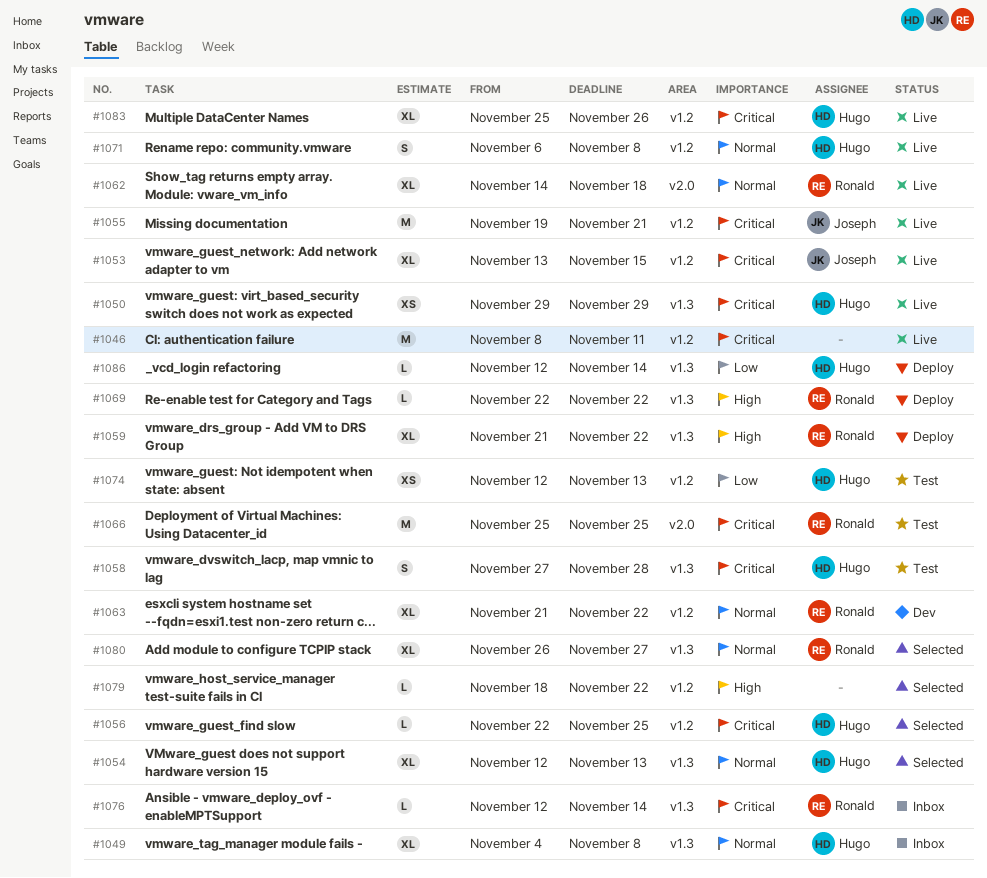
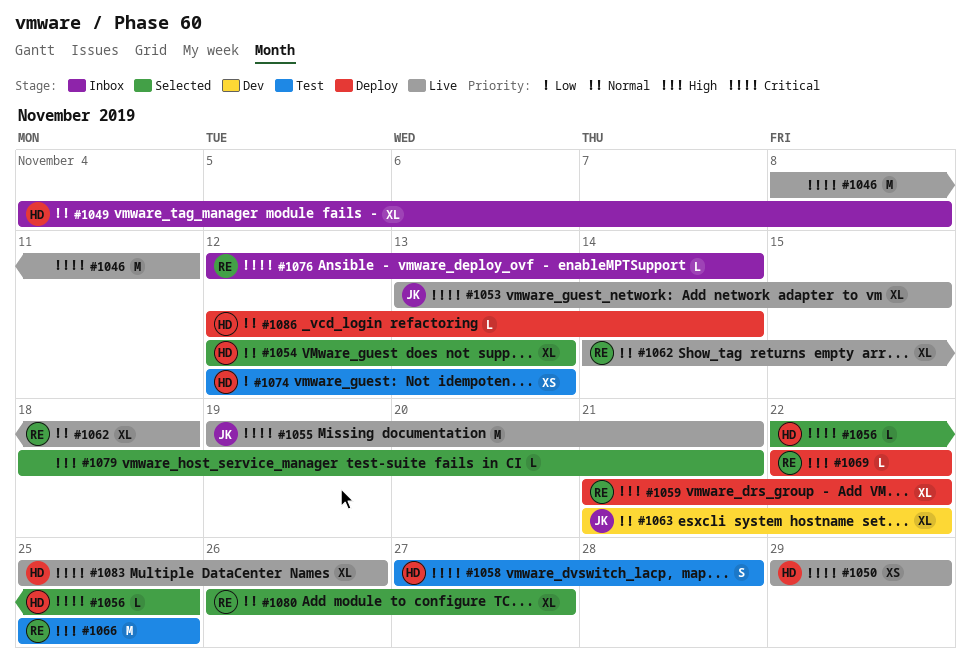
#1063, owner: Ronald -> Joseph
#1066, priority: Critical -> High
#1071: present -> none
#1079, due: Nov 22 -> Nov 21
#1086, priority: Low -> Normal

